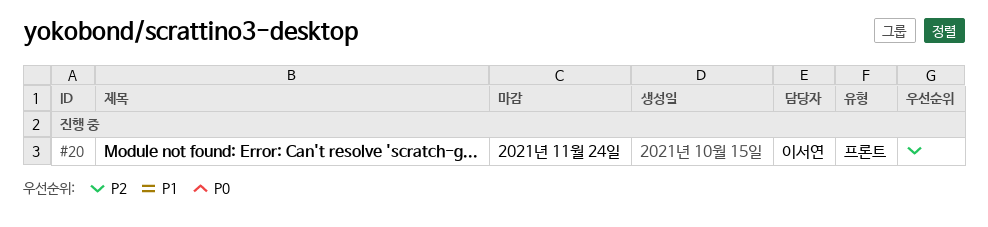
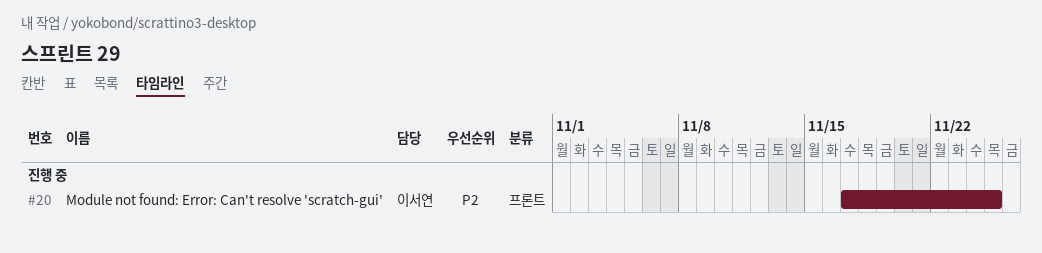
#20, due: Nov 24 -> Nov 25

